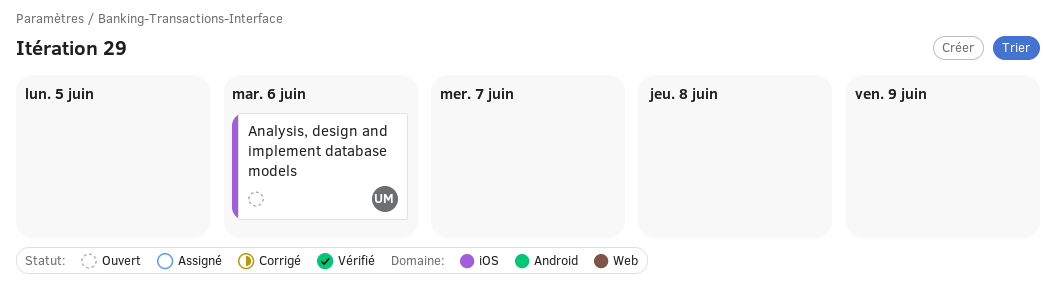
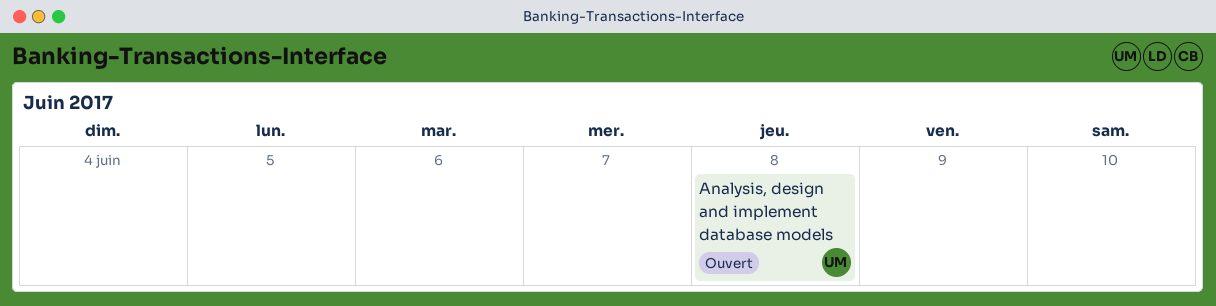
Analysis, design and implement database models, due: Jun 6 -> Jun 8

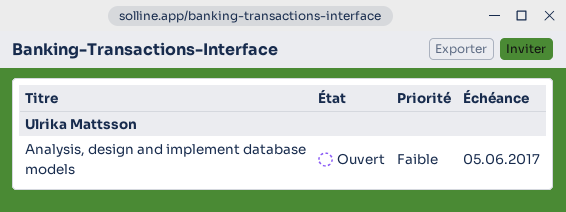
Analysis, design and implement database models, due: Jun 8 -> Jun 5

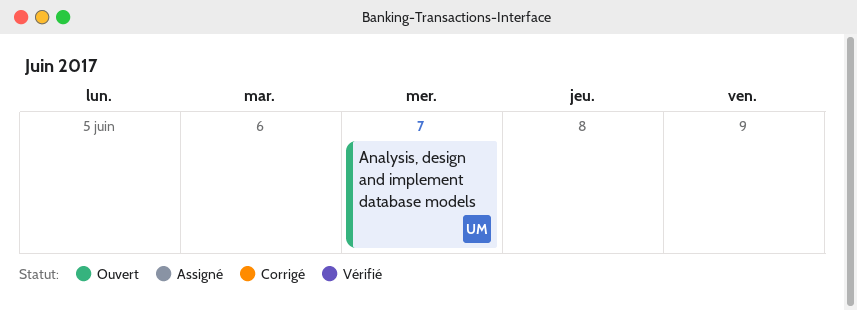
Analysis, design and implement database models, due: Jun 5 -> Jun 7

